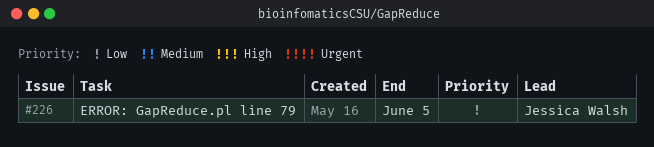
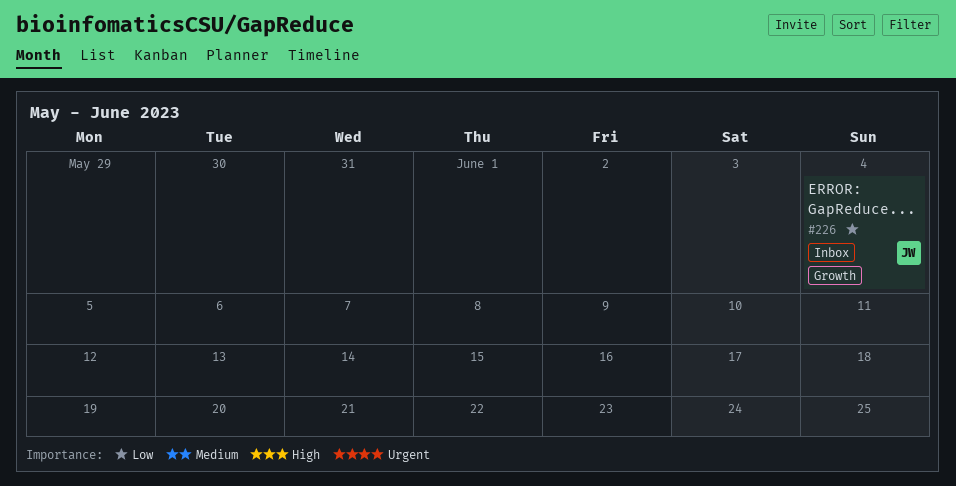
#226, due: Jun 5 -> Jun 4

